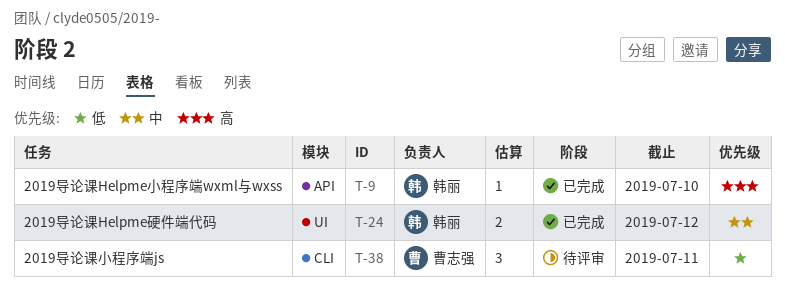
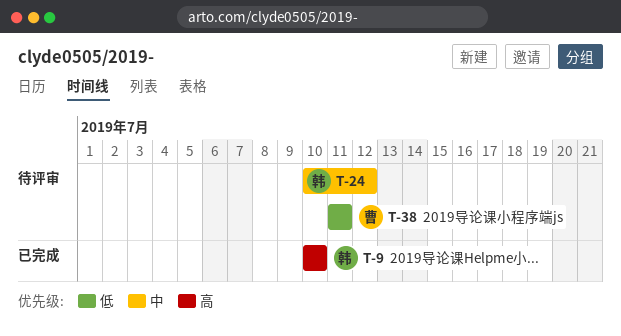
T-24, status: 已完成 -> 待评审

